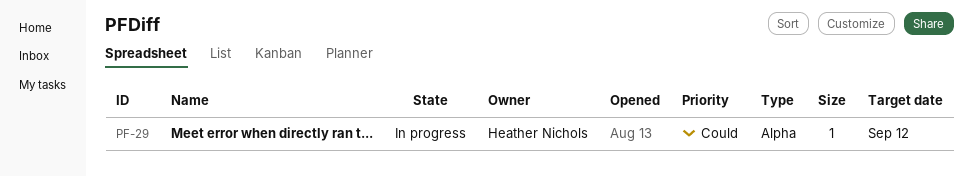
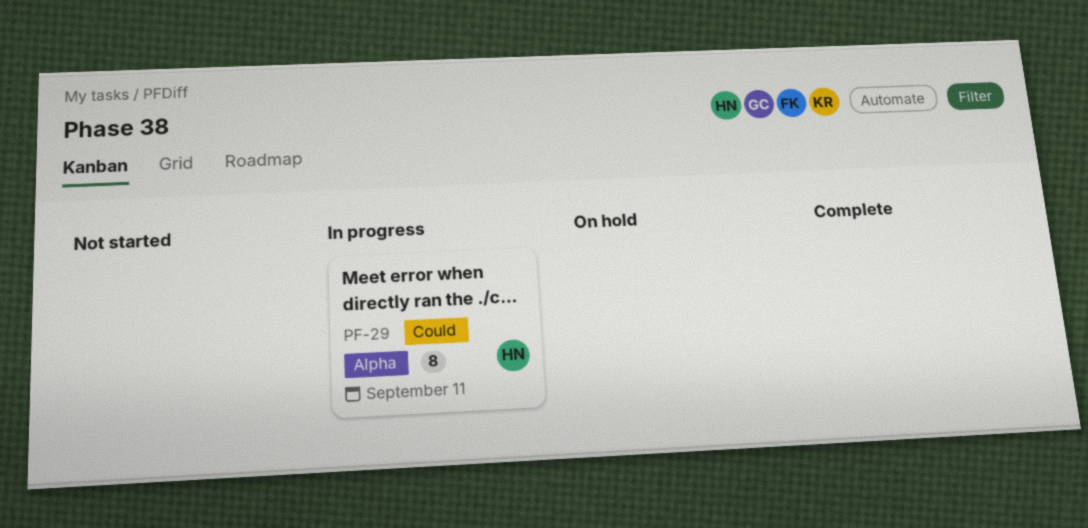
PF-29, estimate: 1 -> 8
PF-29, due: Sep 12 -> Sep 11

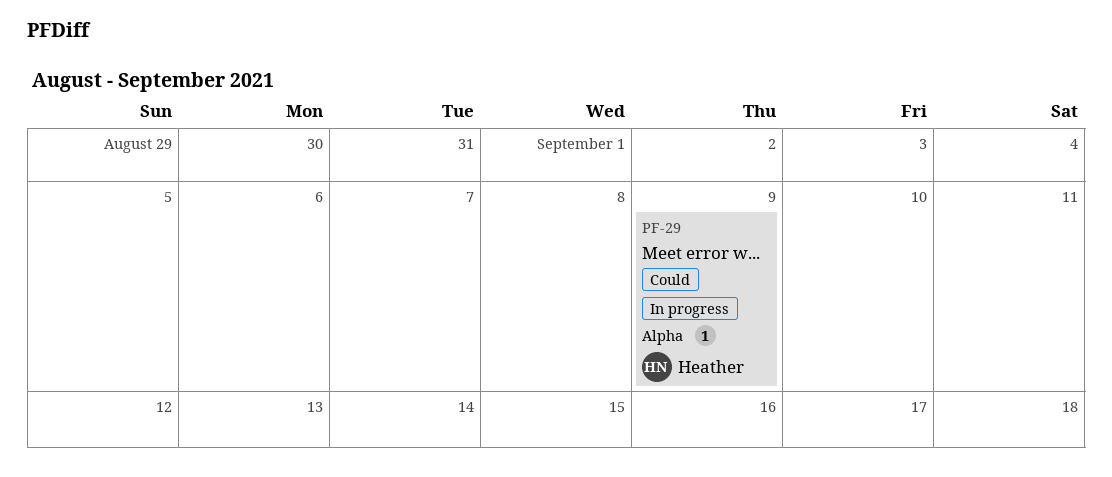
PF-29, estimate: 8 -> 1
PF-29, due: Sep 11 -> Sep 9

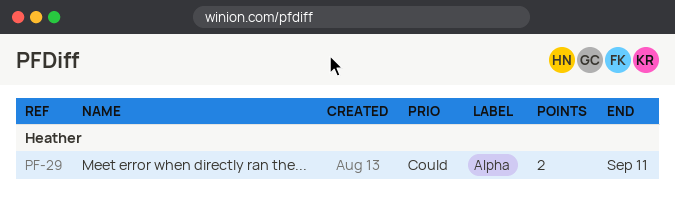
PF-29, estimate: 1 -> 2
PF-29, due: Sep 9 -> Sep 11

